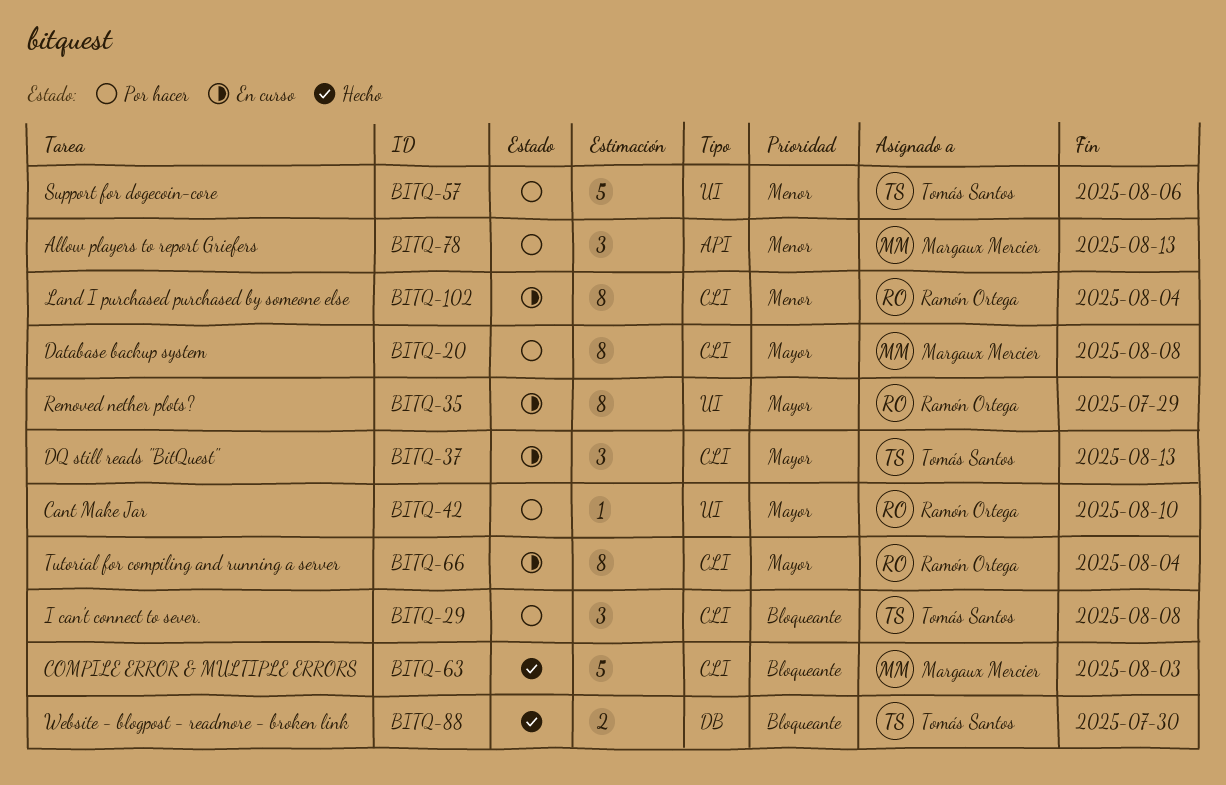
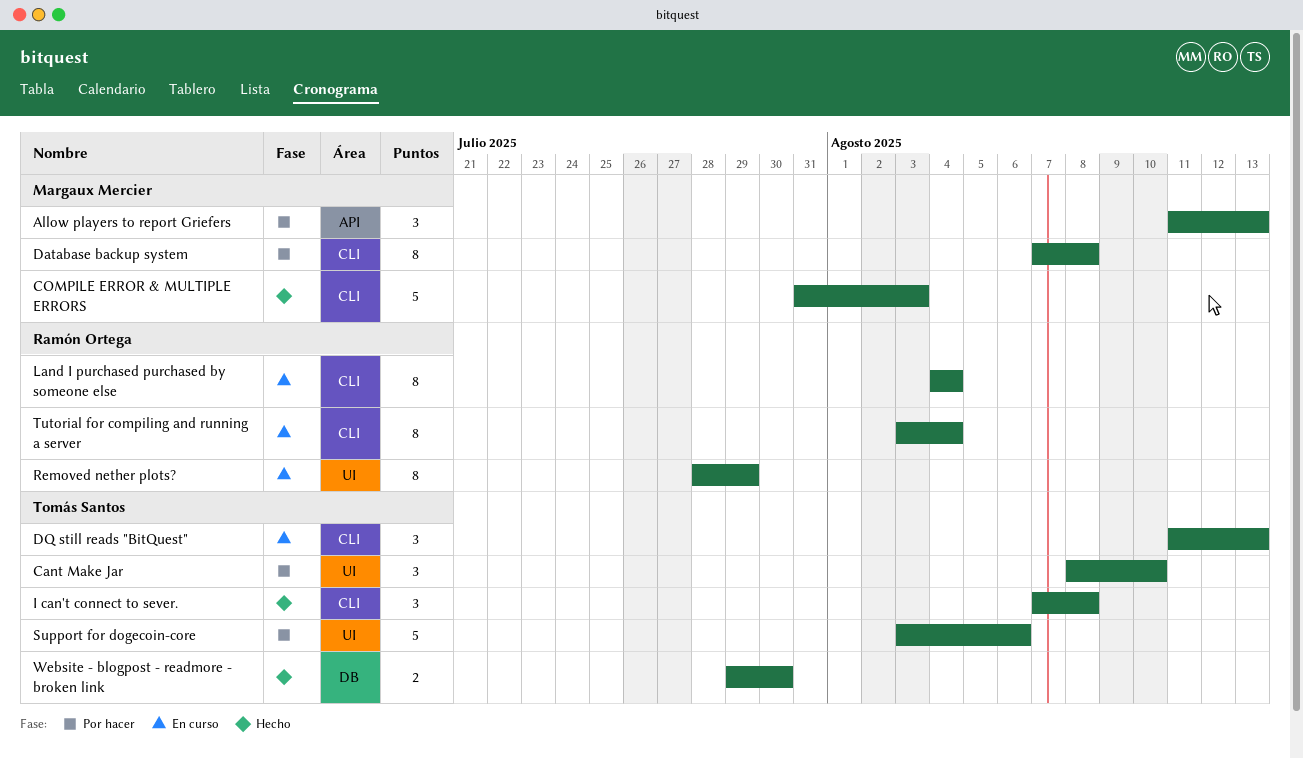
Cant Make Jar, owner: Ramón Ortega -> Tomás Santos
Cant Make Jar, estimate: 1 -> 3
I can't connect to sever., status: Por hacer -> Hecho

